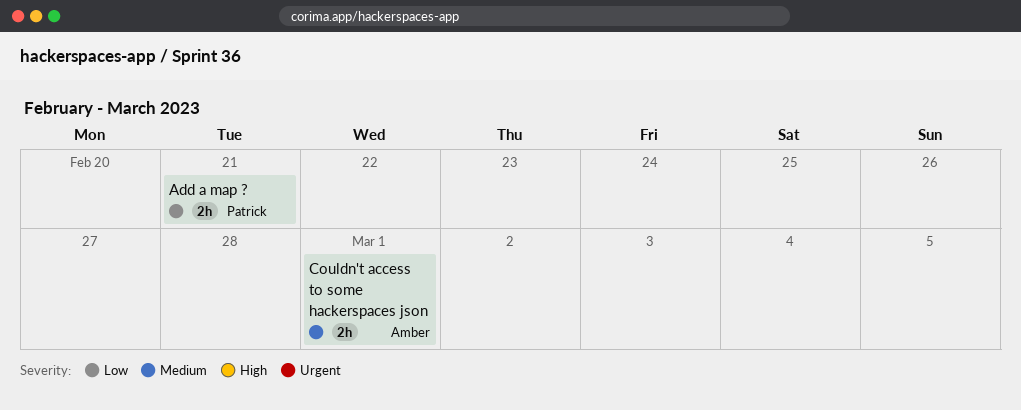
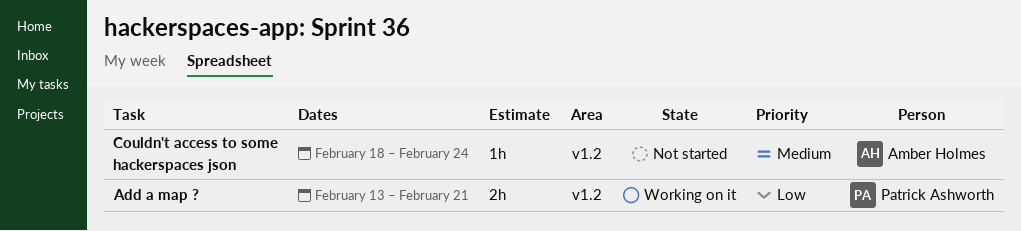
Couldn't access to some hackerspaces json, estimate: 2h -> 1h
Couldn't access to some hackerspaces json, due: Mar 1 -> Feb 24

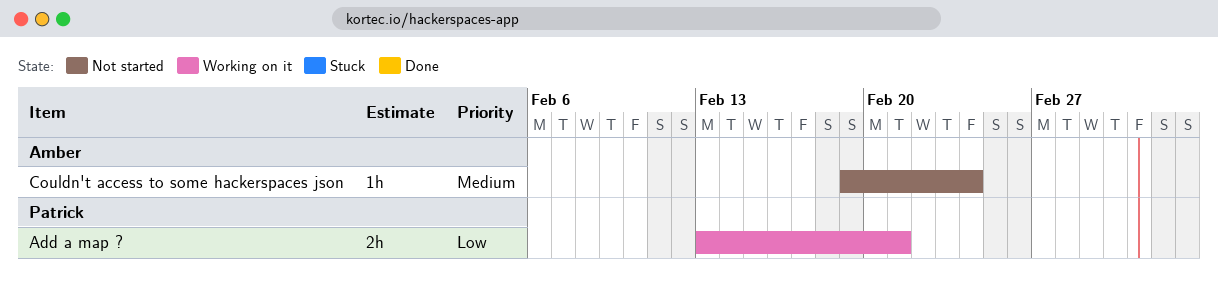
Couldn't access to some hackerspaces json, start: Feb 18 -> Feb 19

